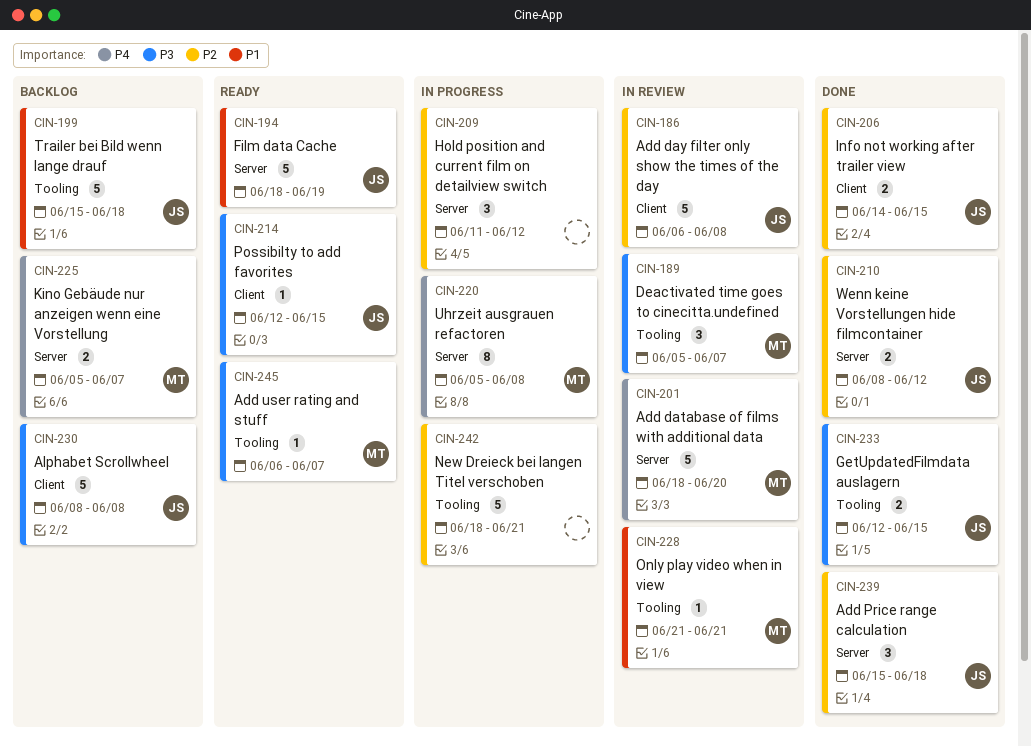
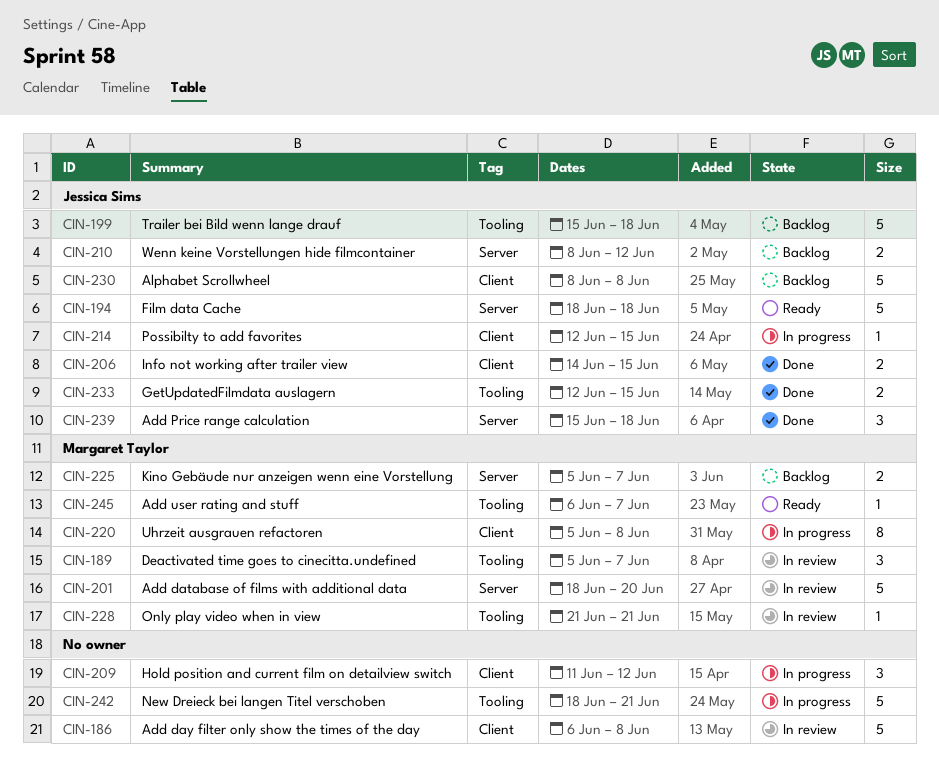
CIN-186, owner: Jessica Sims -> none
CIN-194, due: Jun 19 -> Jun 18
CIN-209, label: Server -> Client
CIN-210, status: Done -> Backlog
CIN-214, status: Ready -> In progress
CIN-220, label: Server -> Client

